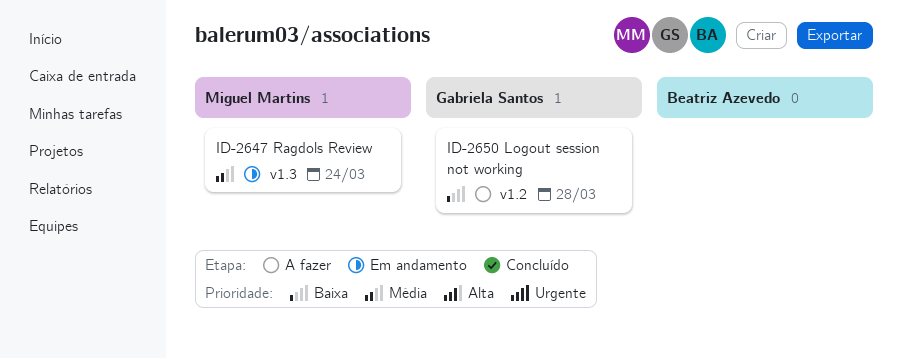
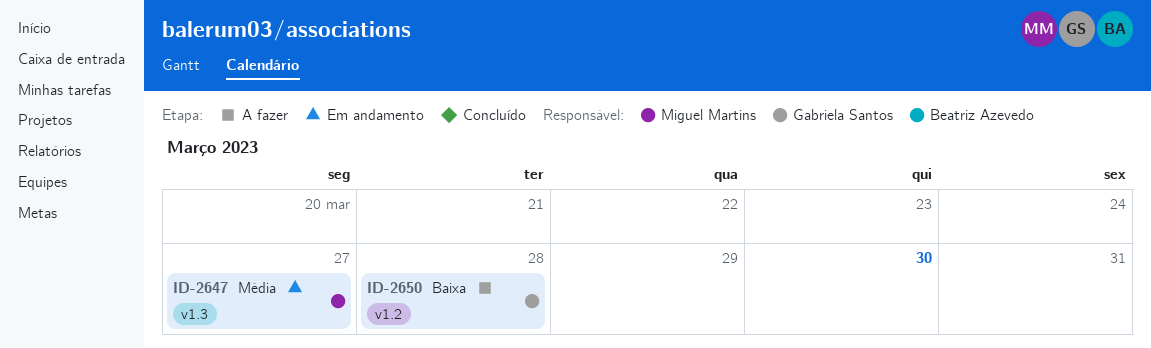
ID-2647, due: Mar 24 -> Mar 27

